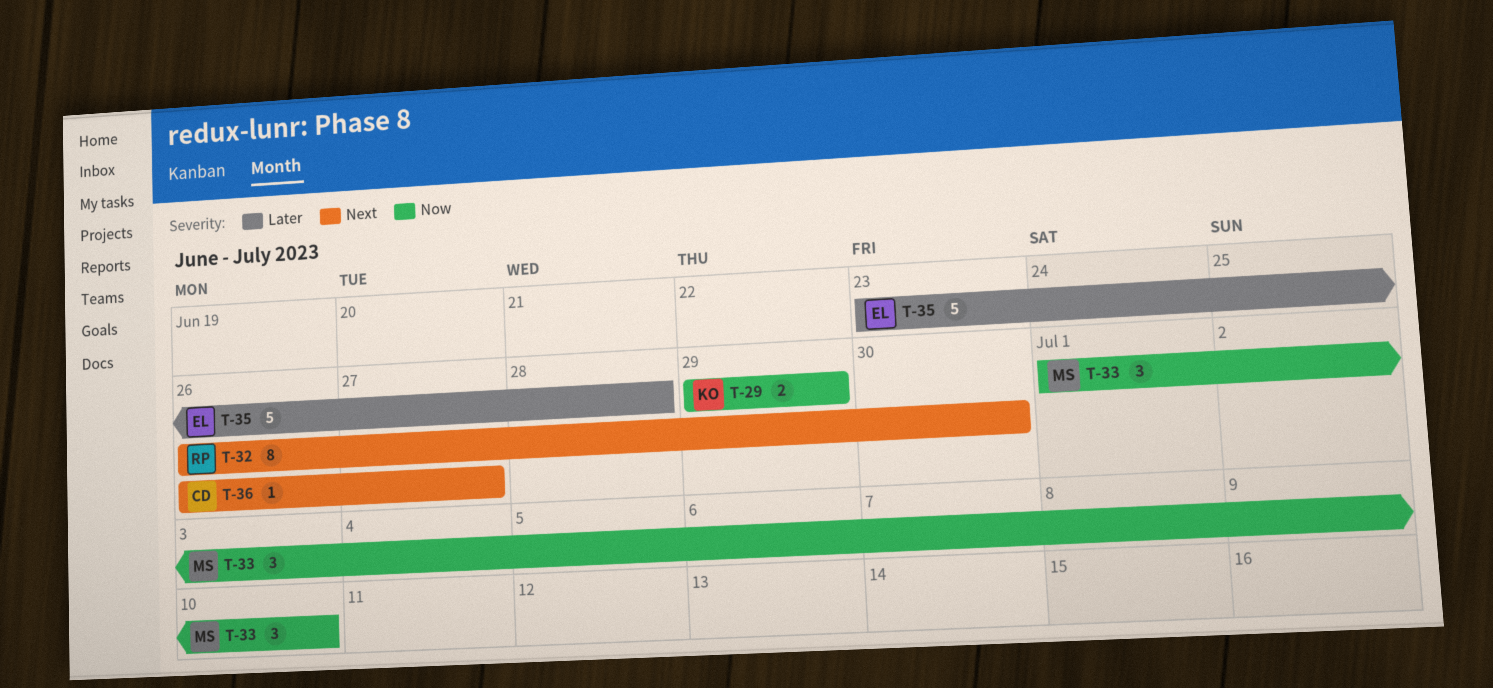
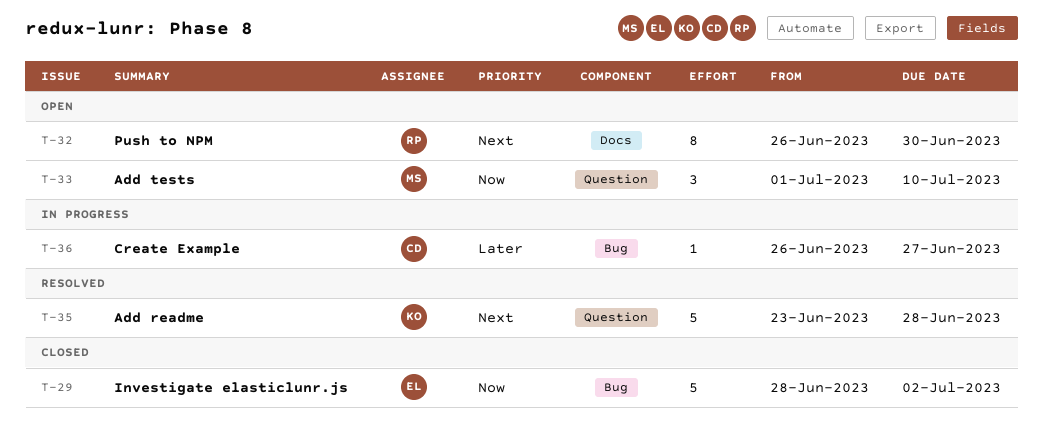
T-29, owner: KO -> EL
T-29, estimate: 2 -> 5
T-29, start: Jun 29 -> Jun 28
T-29, due: Jun 29 -> Jul 2
T-35, owner: EL -> KO
T-35, priority: Later -> Next
T-36, priority: Next -> Later

